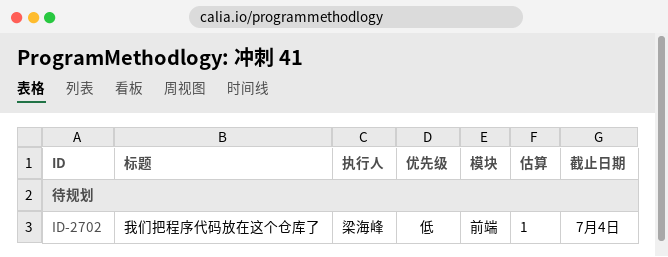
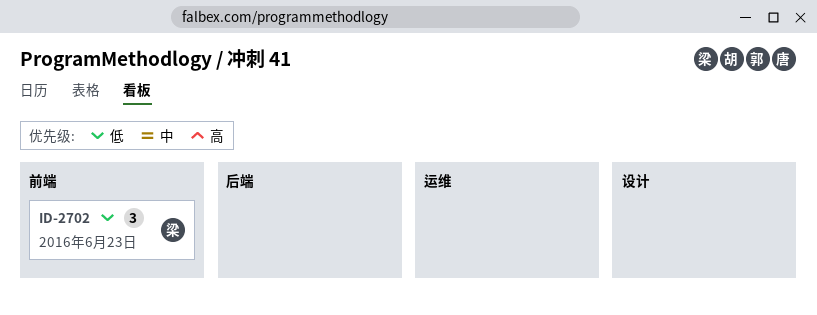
ID-2702, estimate: 1 -> 3
ID-2702, due: Jul 4 -> Jun 23

